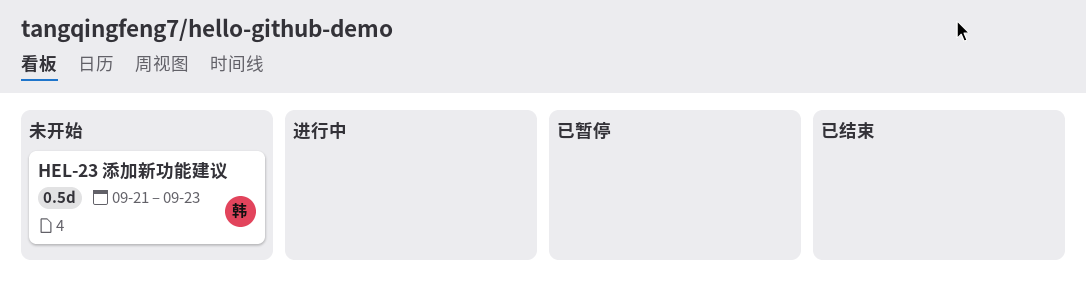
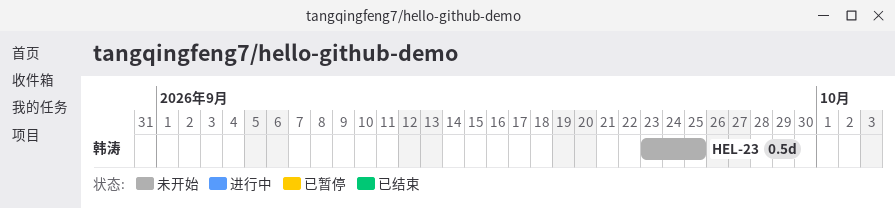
HEL-23, start: Sep 21 -> Sep 23
HEL-23, due: Sep 23 -> Sep 25

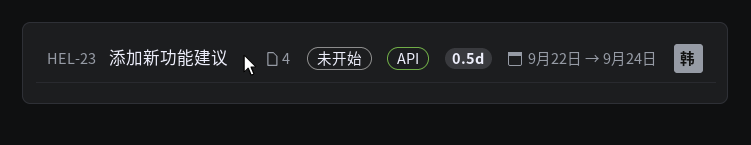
HEL-23, start: Sep 23 -> Sep 22
HEL-23, due: Sep 25 -> Sep 24

